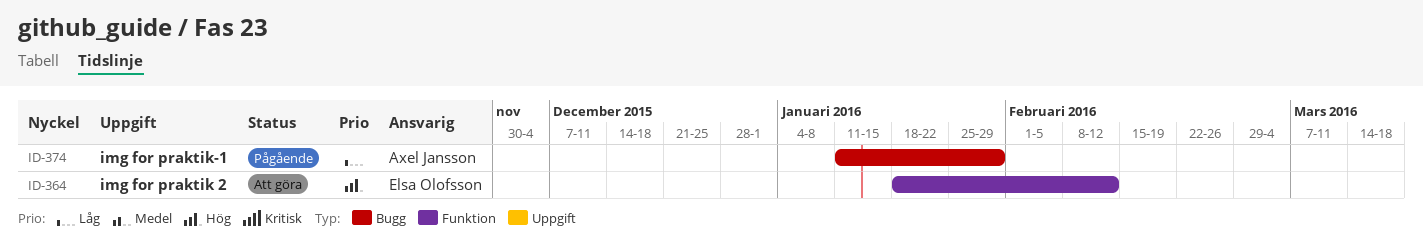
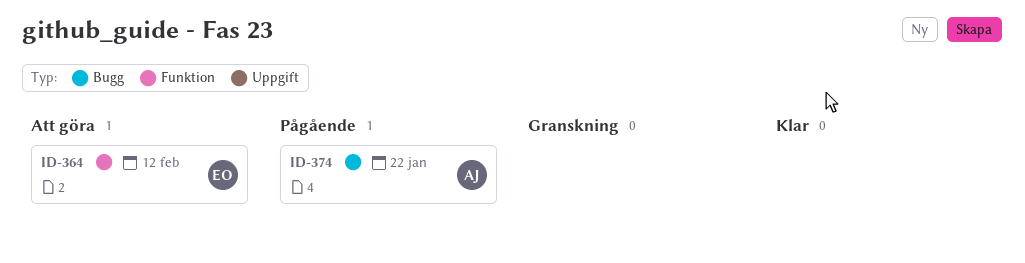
ID-374, due: Jan 29 -> Jan 22

